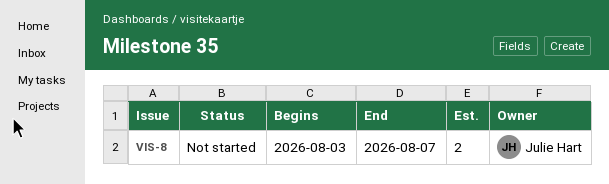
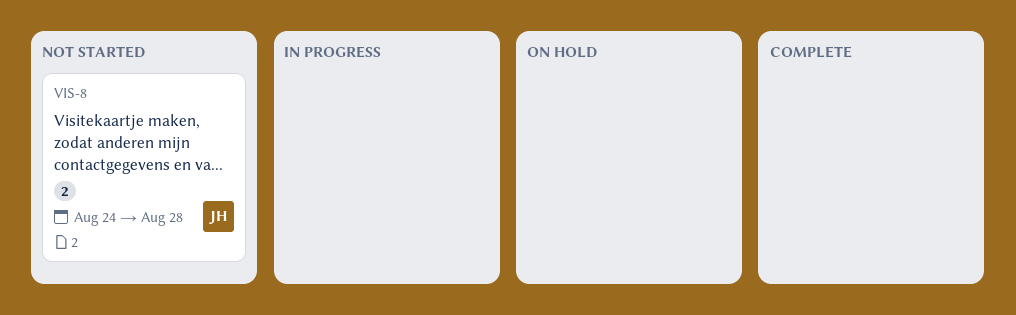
VIS-8, start: Aug 3 -> Aug 24
VIS-8, due: Aug 7 -> Aug 28

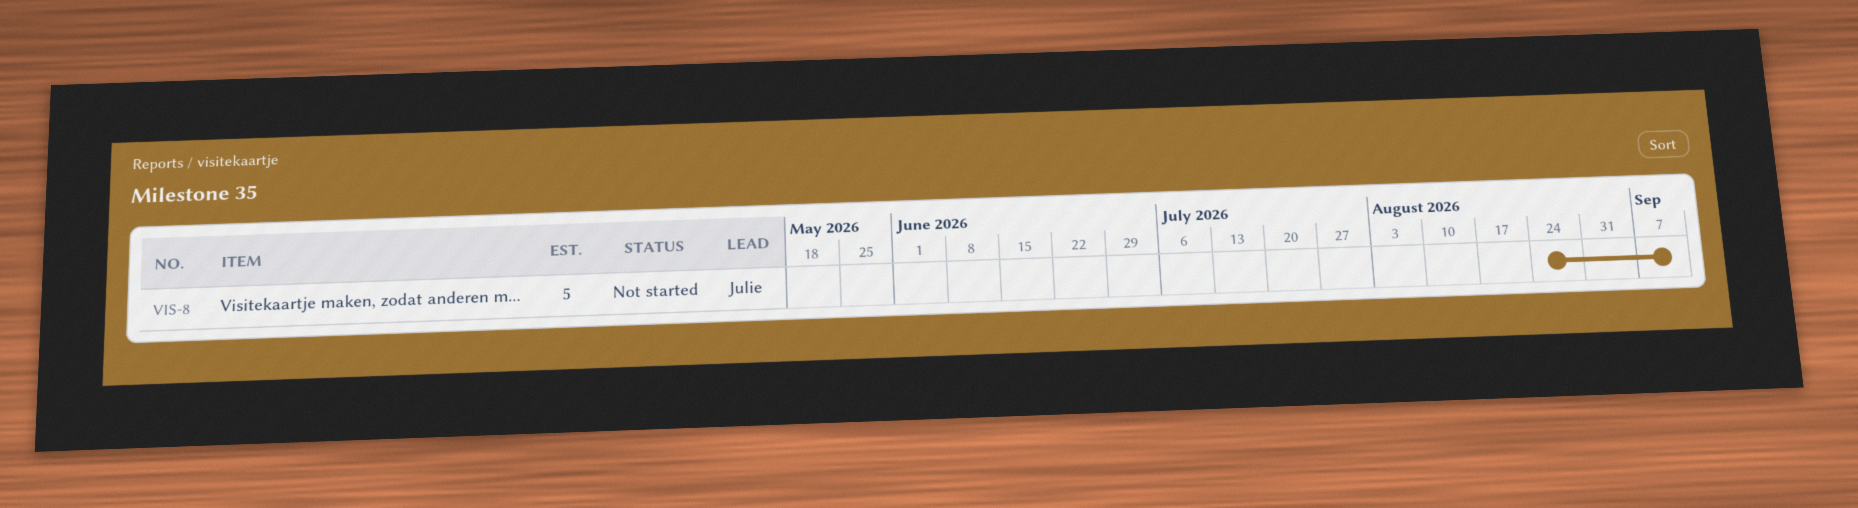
VIS-8, estimate: 2 -> 5
VIS-8, due: Aug 28 -> Sep 11

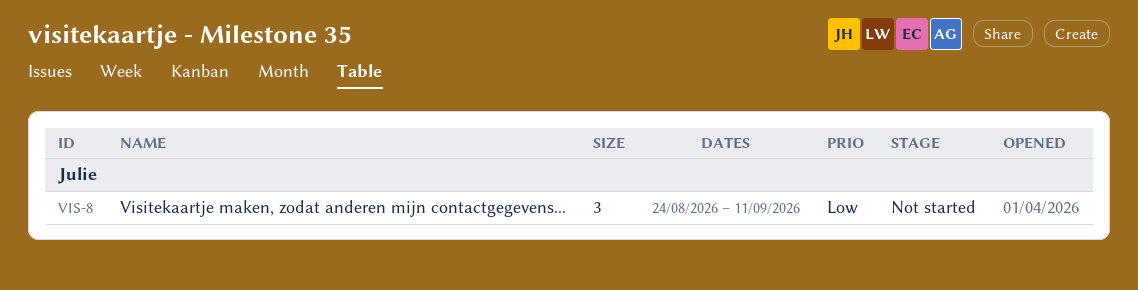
VIS-8, estimate: 5 -> 3

